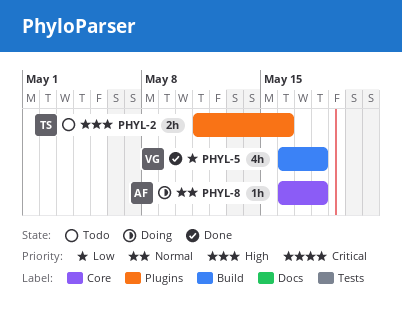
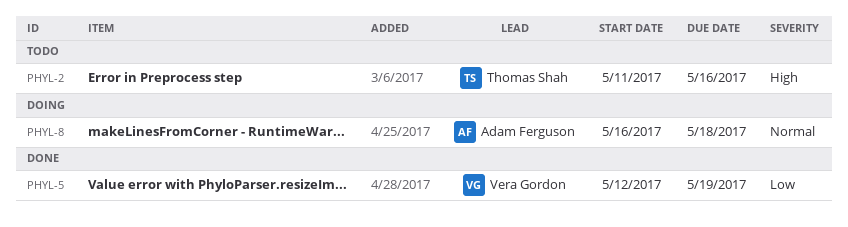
PHYL-5, start: May 16 -> May 12
PHYL-5, due: May 18 -> May 19

